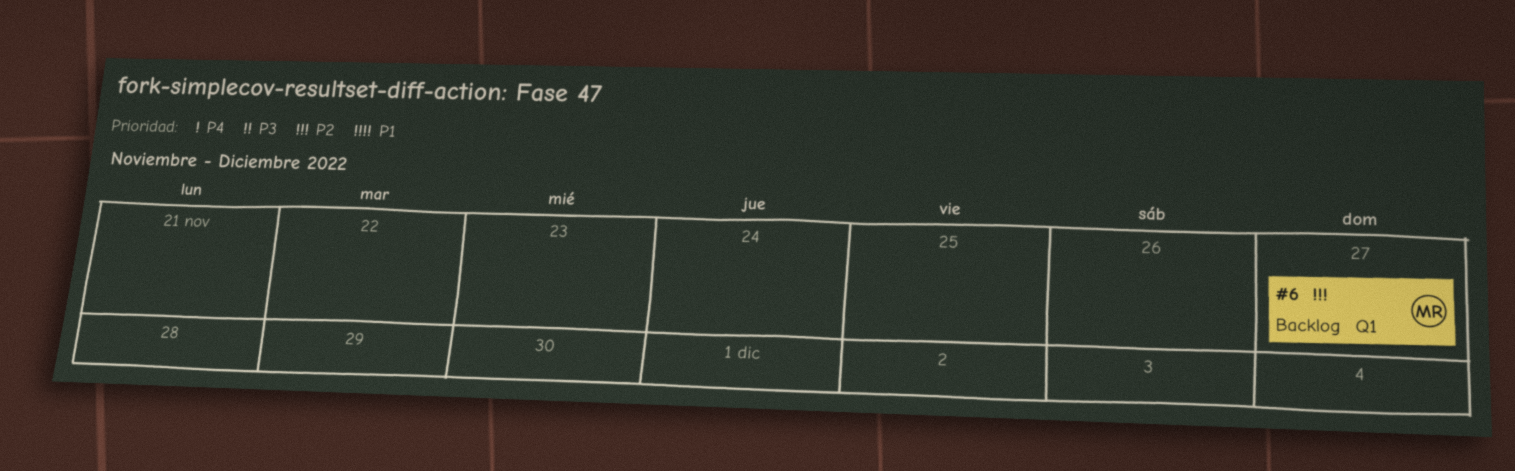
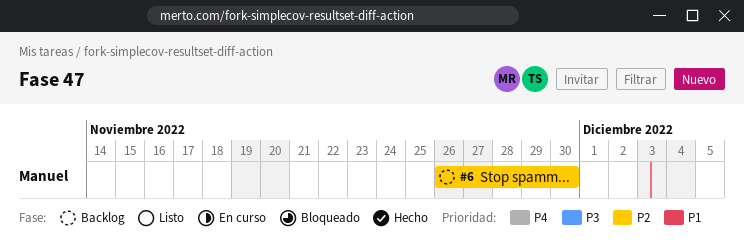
#6, due: Nov 27 -> Nov 30

